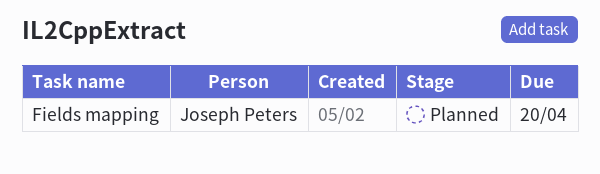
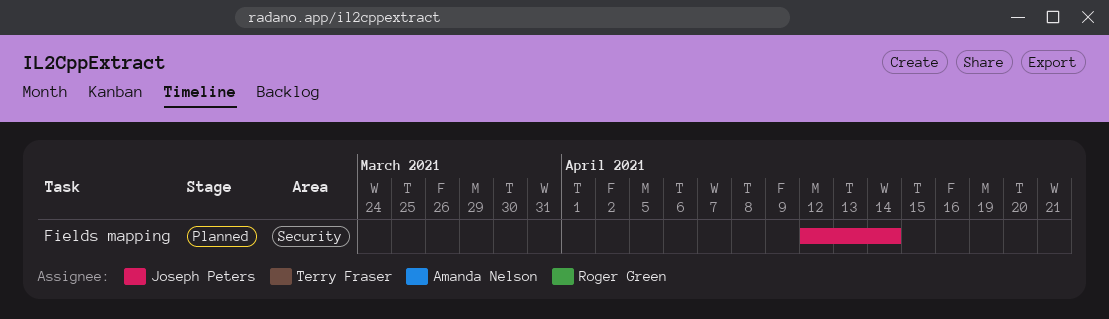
Fields mapping, due: Apr 20 -> Apr 14

